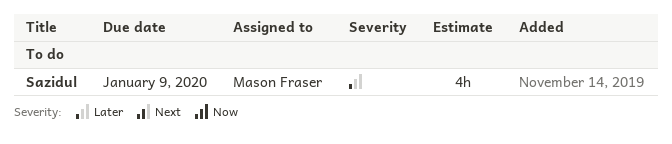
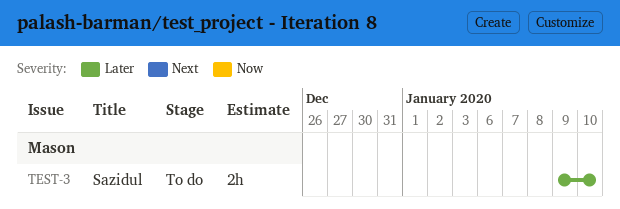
Sazidul, estimate: 4h -> 2h
Sazidul, due: Jan 9 -> Jan 10

